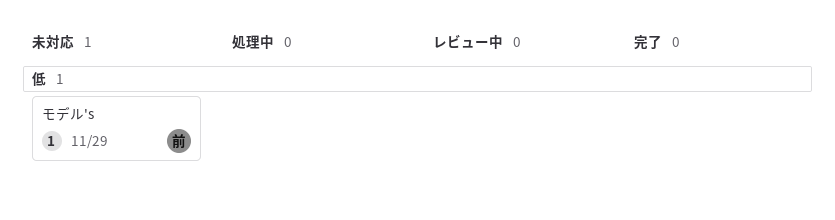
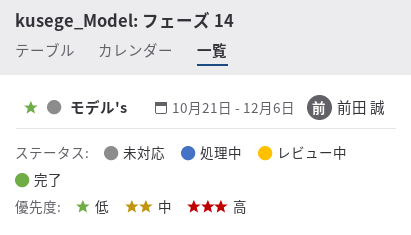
モデル's, due: Nov 29 -> Dec 6

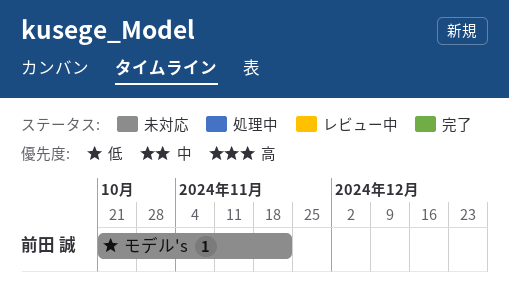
モデル's, due: Dec 6 -> Nov 22

